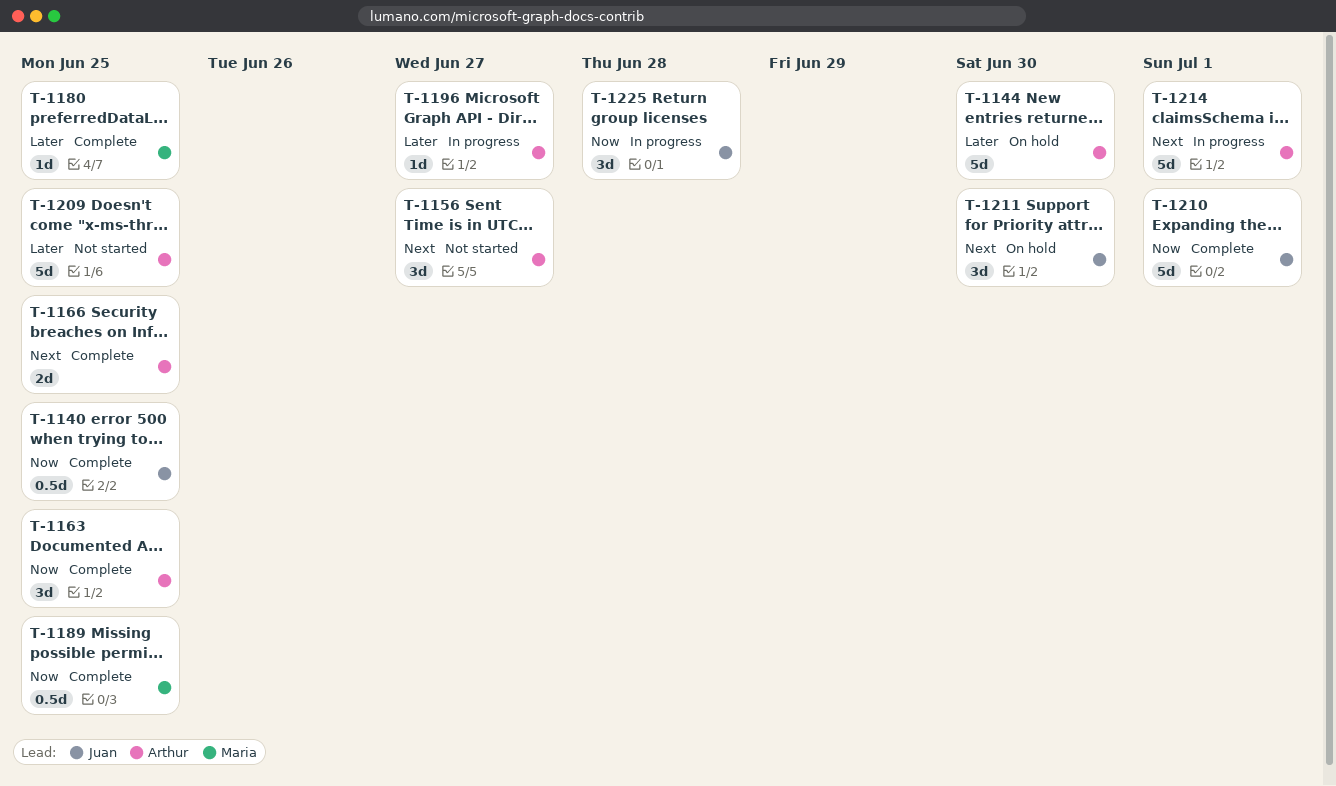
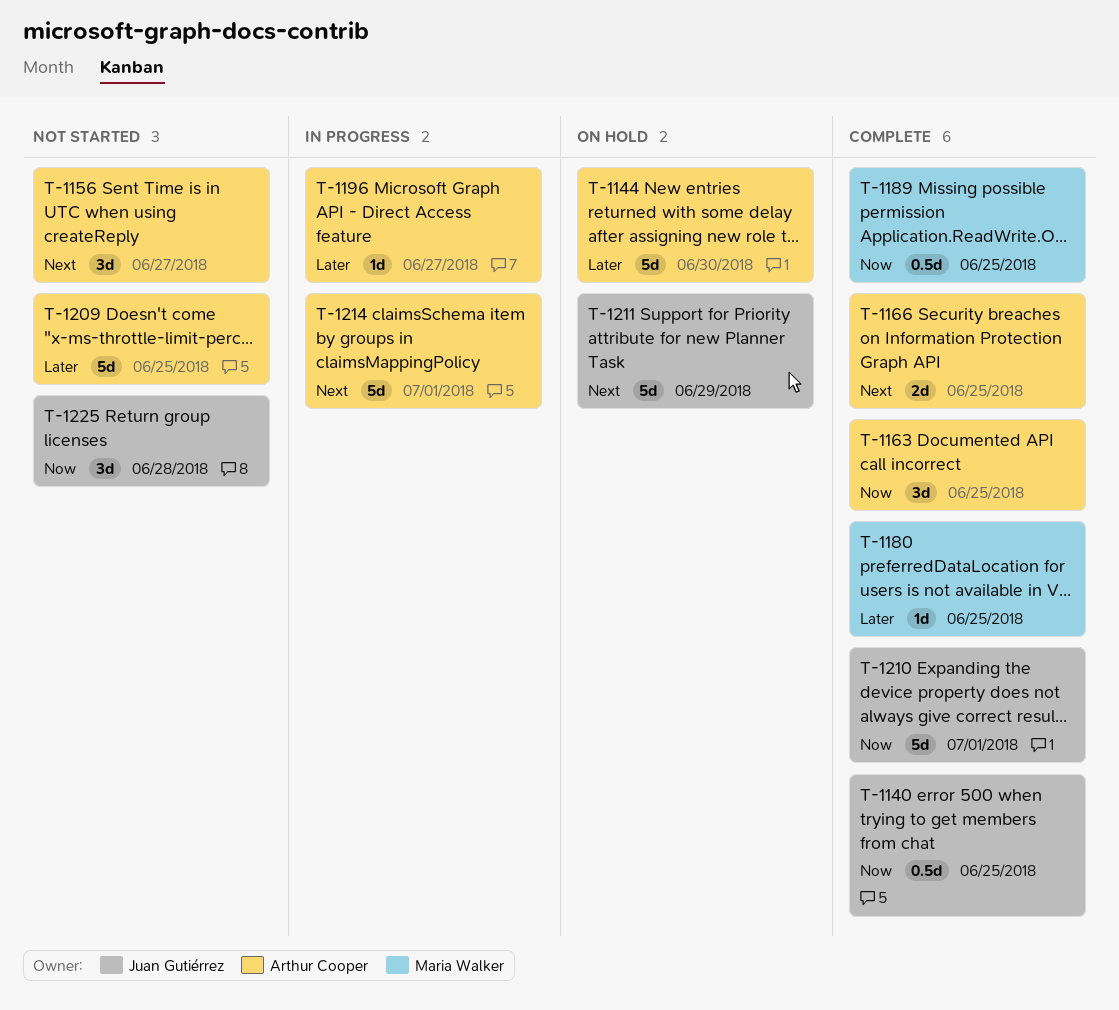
T-1211, estimate: 3d -> 5d
T-1211, due: Jun 30 -> Jun 29
T-1225, status: In progress -> Not started

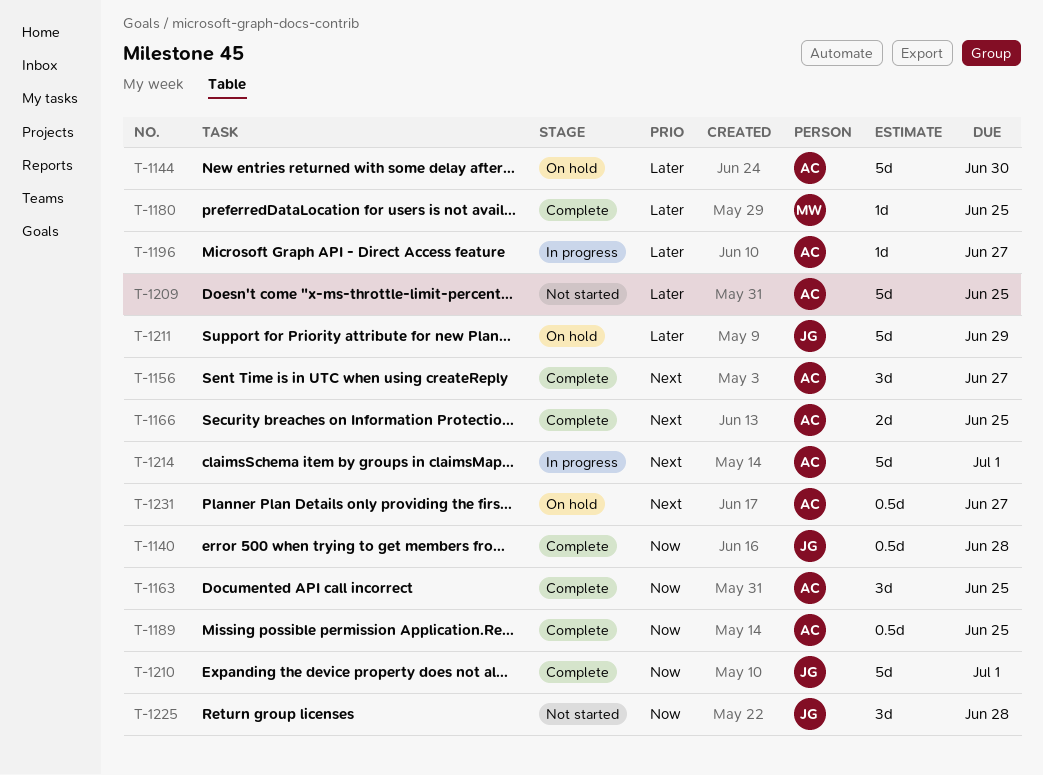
T-1140, due: Jun 25 -> Jun 28
T-1156, status: Not started -> Complete
T-1189, owner: Maria Walker -> Arthur Cooper
T-1211, priority: Next -> Later
T-1231: none -> present

